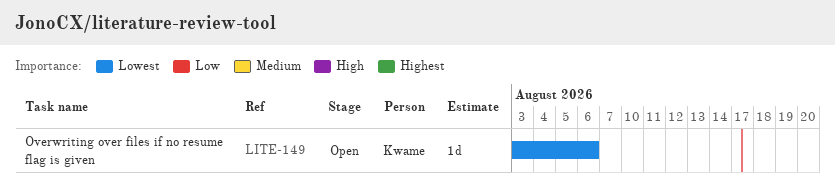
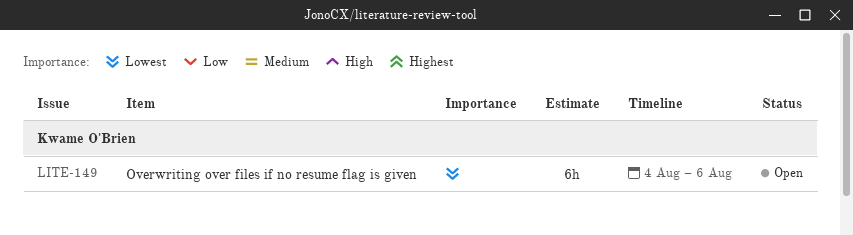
LITE-149, estimate: 1d -> 6h
LITE-149, start: Aug 3 -> Aug 4

